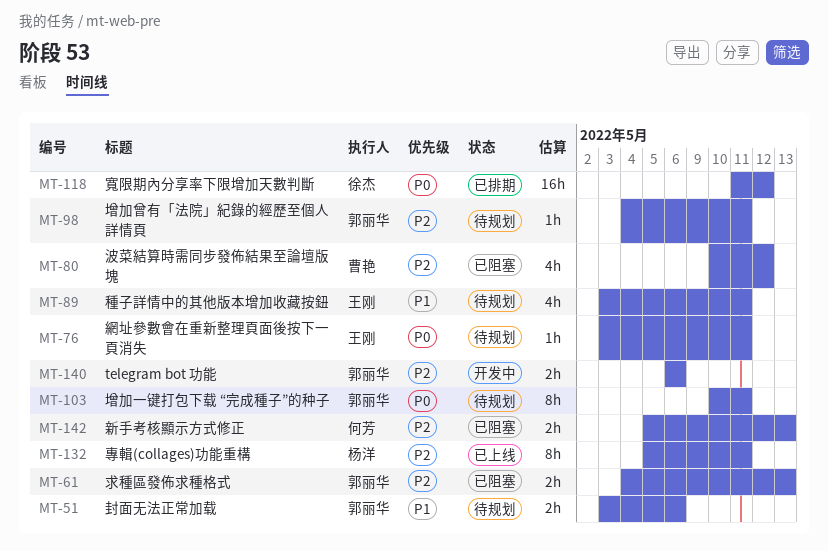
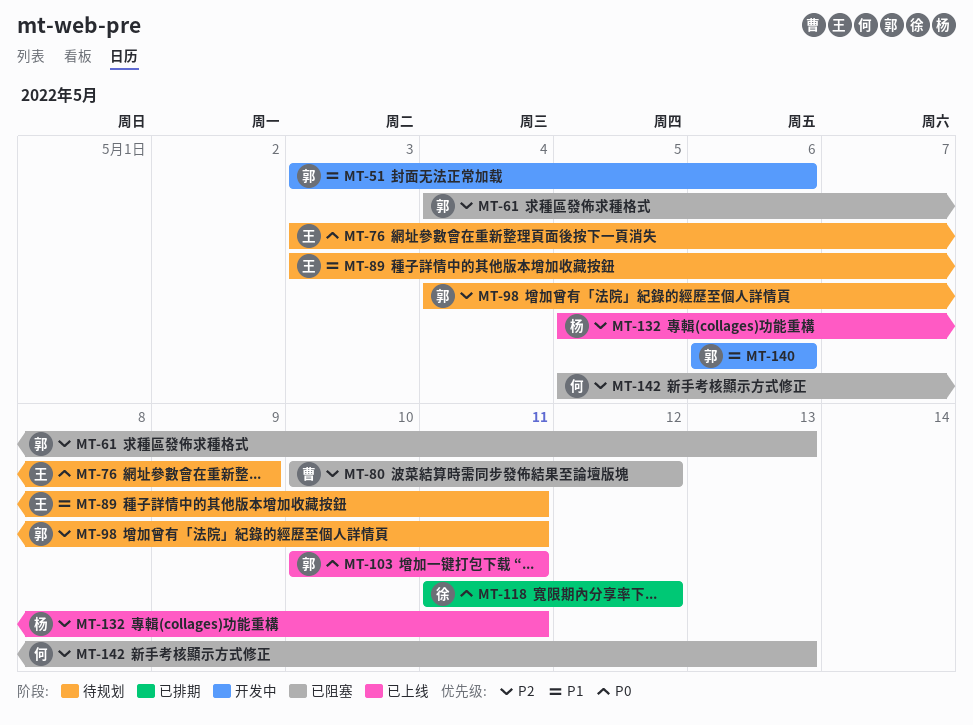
MT-51, status: 待规划 -> 开发中
MT-76, due: May 11 -> May 9
MT-103, status: 待规划 -> 已上线
MT-140, priority: P2 -> P1

